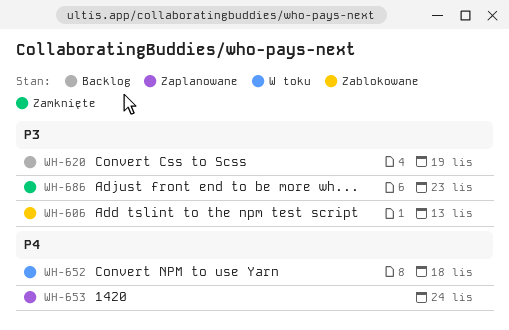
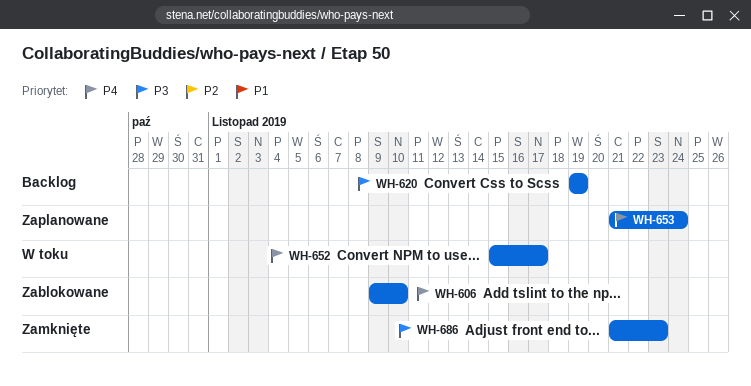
WH-606, priority: P3 -> P4
WH-606, due: Nov 13 -> Nov 10
WH-652, due: Nov 18 -> Nov 17

